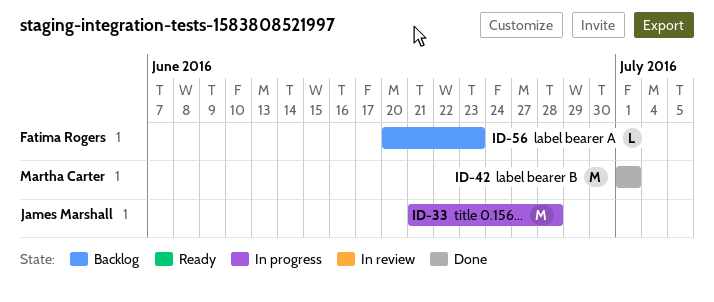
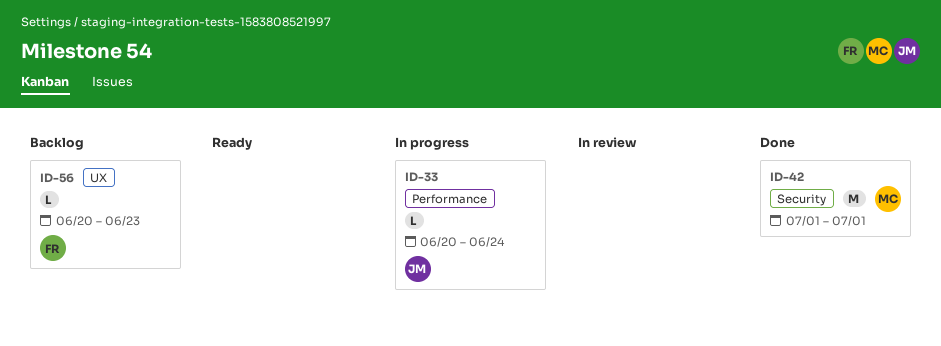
ID-33, estimate: M -> L
ID-33, start: Jun 21 -> Jun 20
ID-33, due: Jun 28 -> Jun 24

